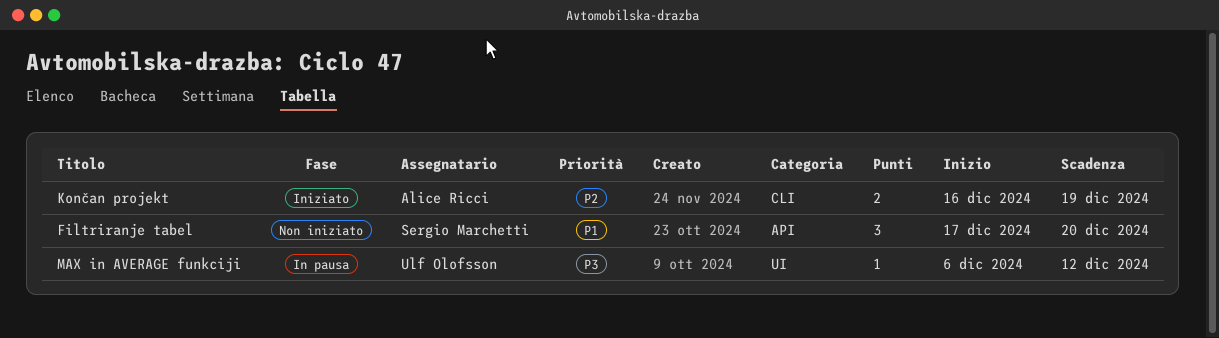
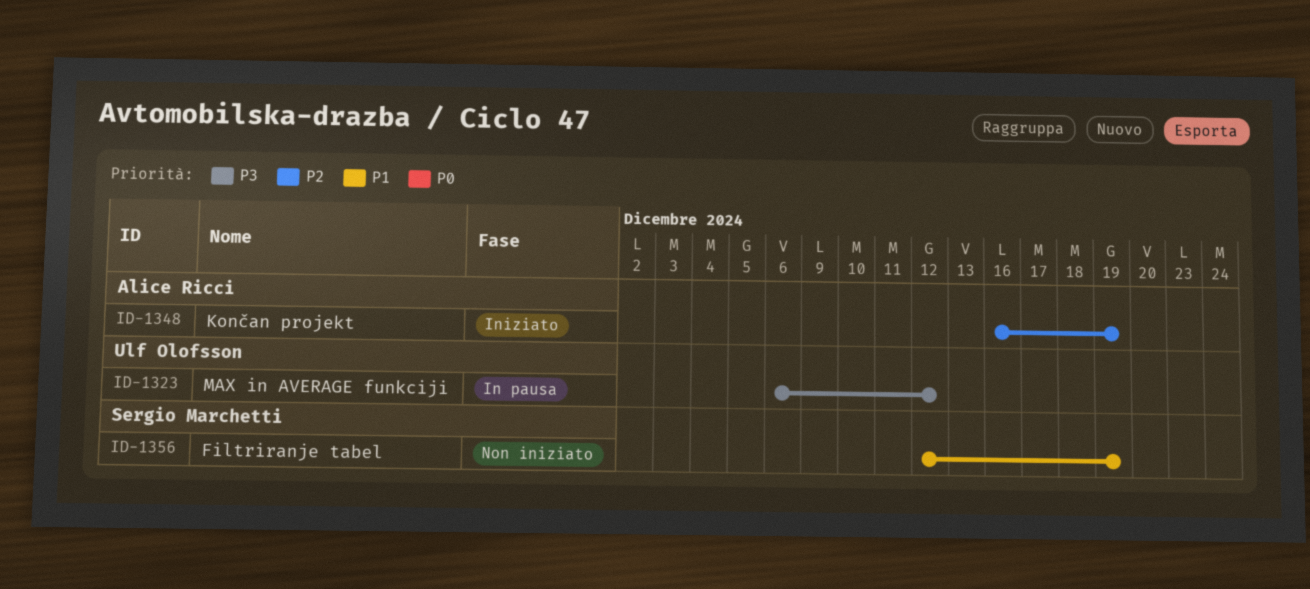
Filtriranje tabel, start: Dec 17 -> Dec 12
Filtriranje tabel, due: Dec 20 -> Dec 19

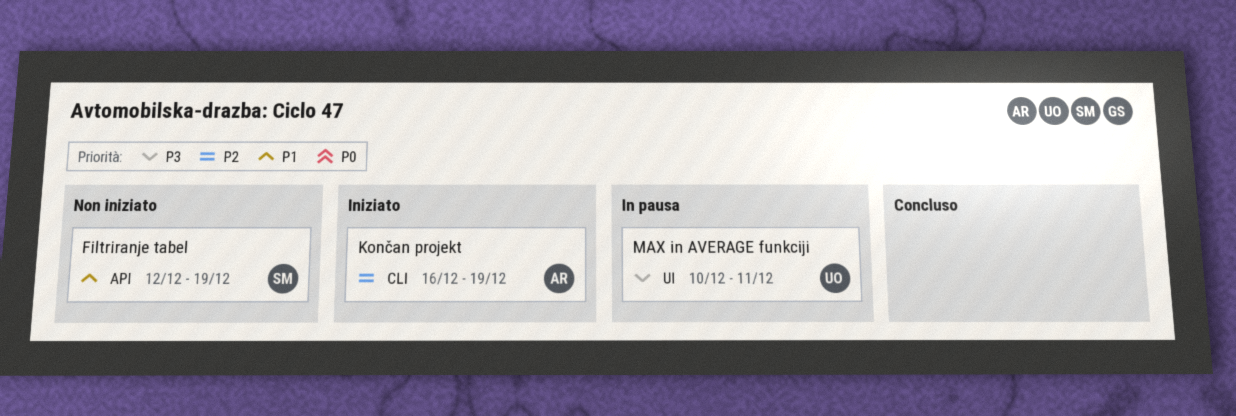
MAX in AVERAGE funkciji, start: Dec 6 -> Dec 10
MAX in AVERAGE funkciji, due: Dec 12 -> Dec 11

